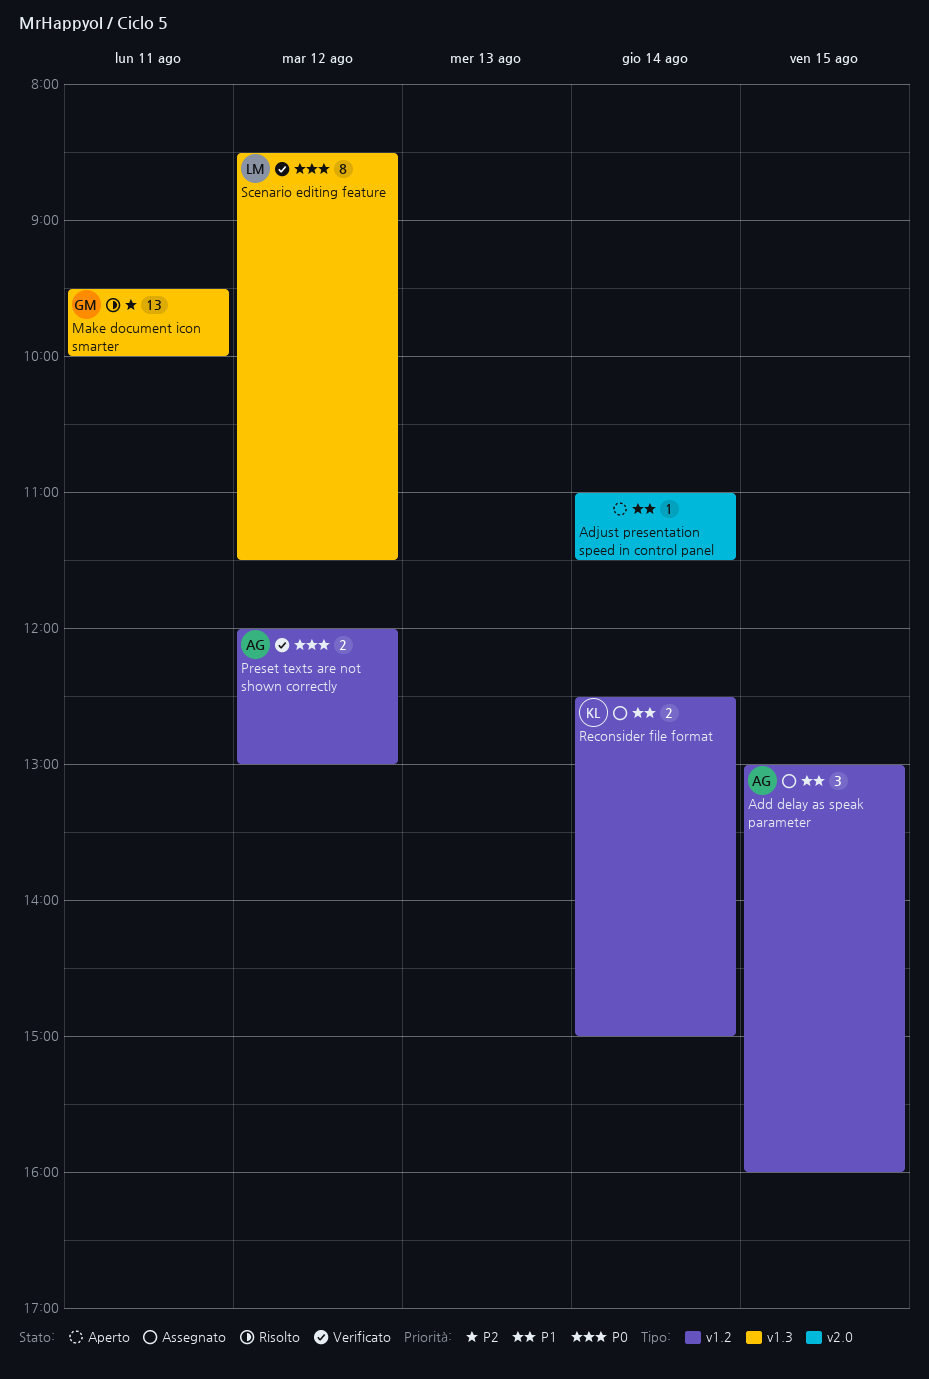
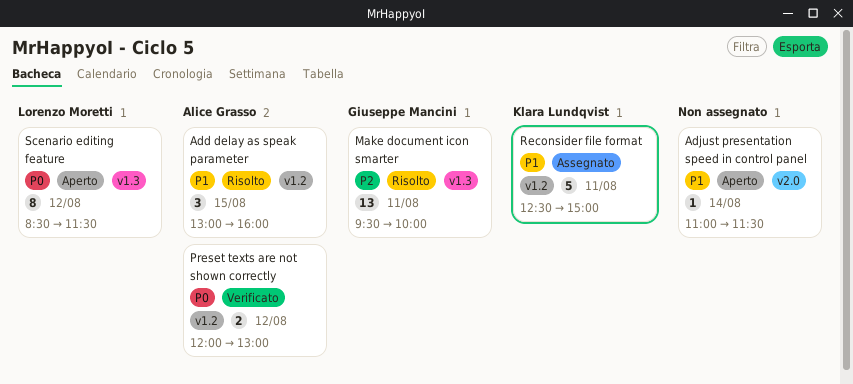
Add delay as speak parameter, status: Assegnato -> Risolto
Reconsider file format, estimate: 2 -> 5
Reconsider file format, day: Aug 14 -> Aug 11
Scenario editing feature, status: Verificato -> Aperto

